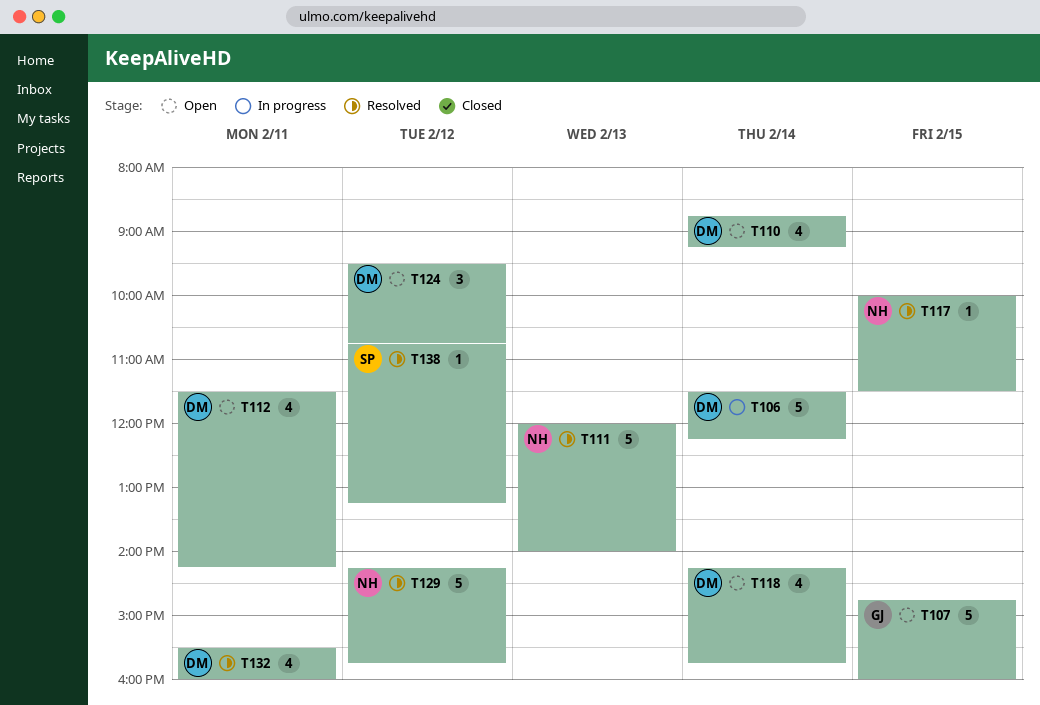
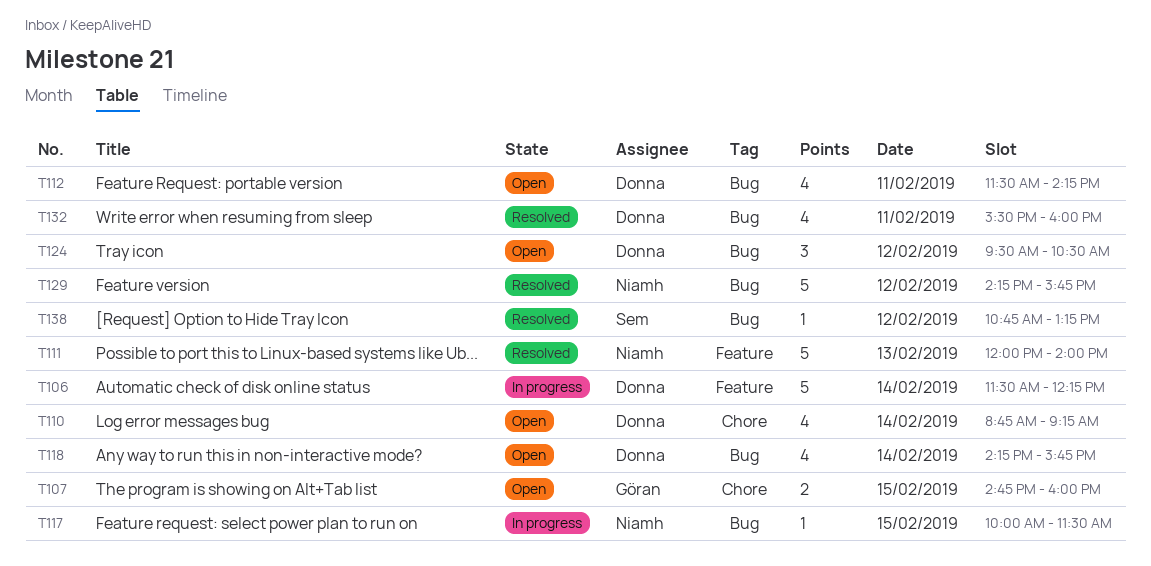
T107, estimate: 5 -> 2
T117, status: Resolved -> In progress
T124, ends: 10:45 -> 10:30

